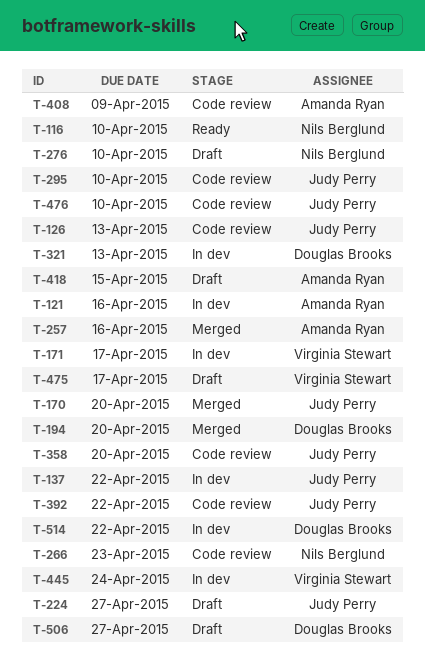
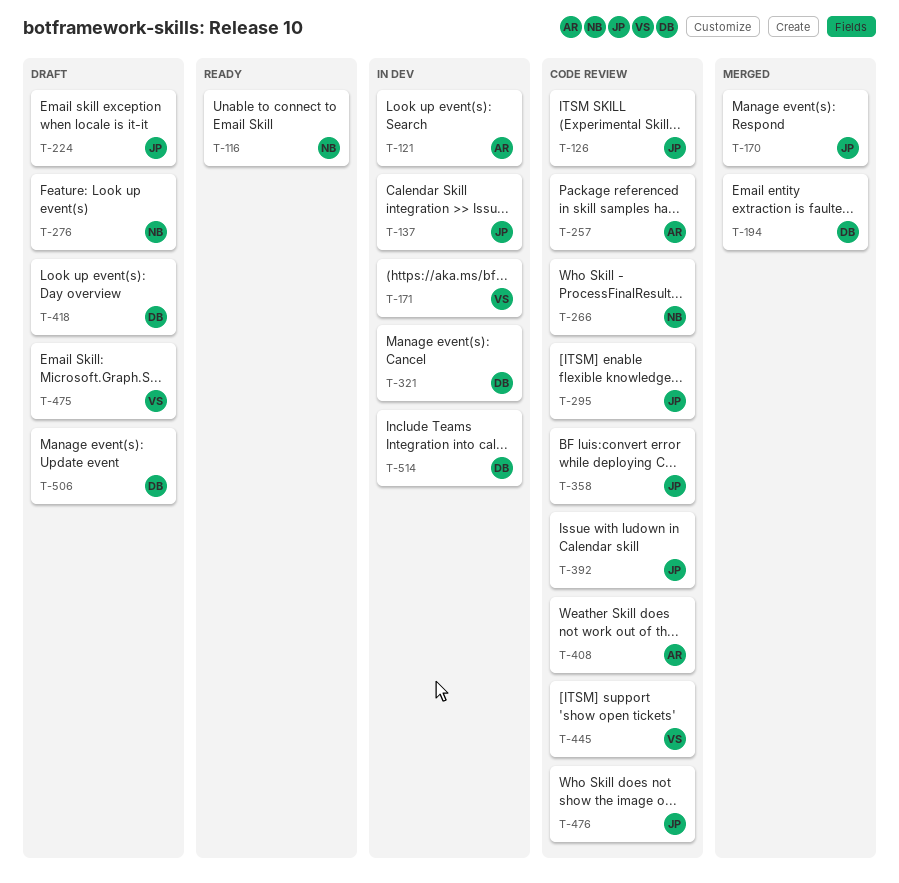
T-257, status: Merged -> Code review
T-418, owner: Amanda Ryan -> Douglas Brooks
T-445, status: In dev -> Code review

